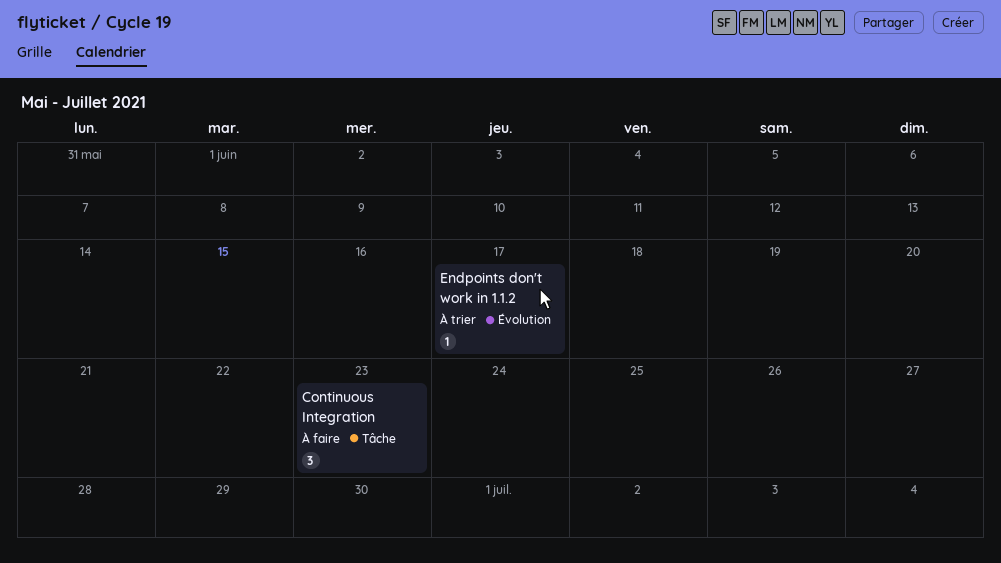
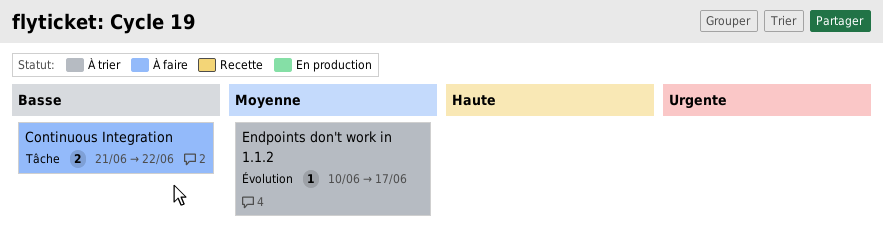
Continuous Integration, estimate: 3 -> 2
Continuous Integration, due: Jun 23 -> Jun 22

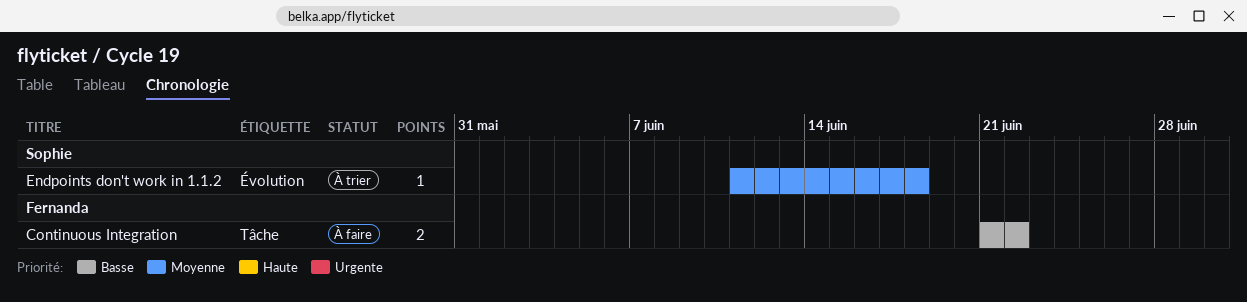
Endpoints don't work in 1.1.2, start: Jun 10 -> Jun 11
Endpoints don't work in 1.1.2, due: Jun 17 -> Jun 18

